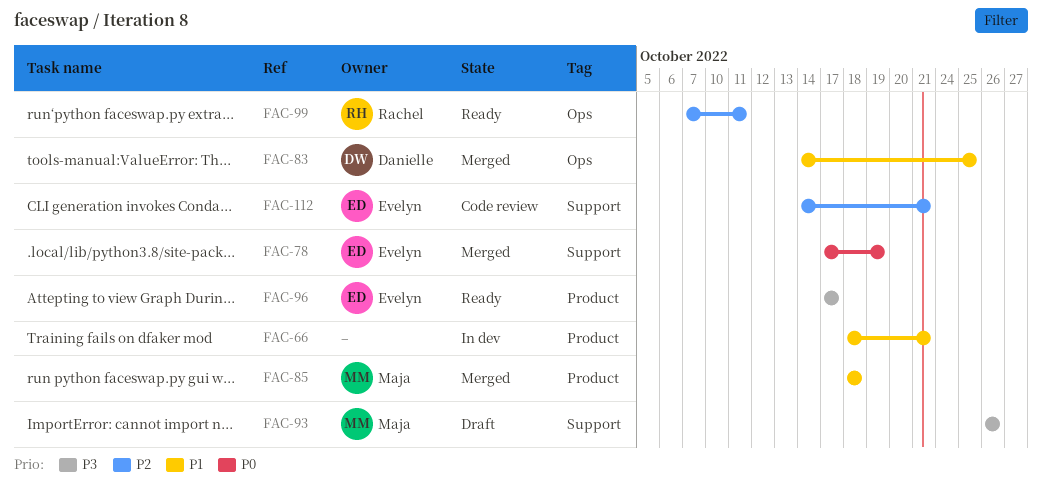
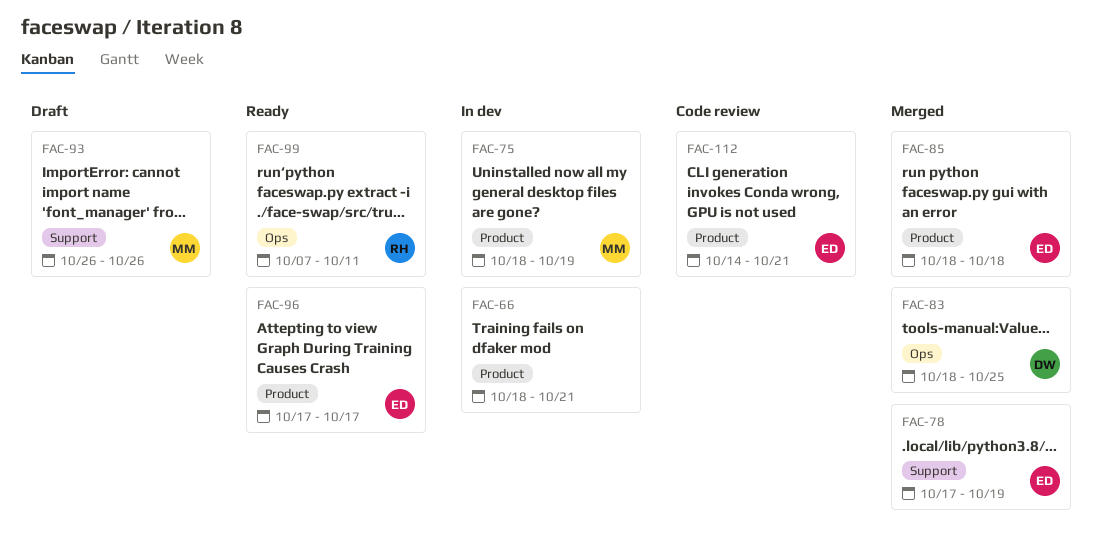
FAC-75: none -> present
FAC-83, start: Oct 14 -> Oct 18
FAC-85, owner: Maja -> Evelyn
FAC-112, label: Support -> Product

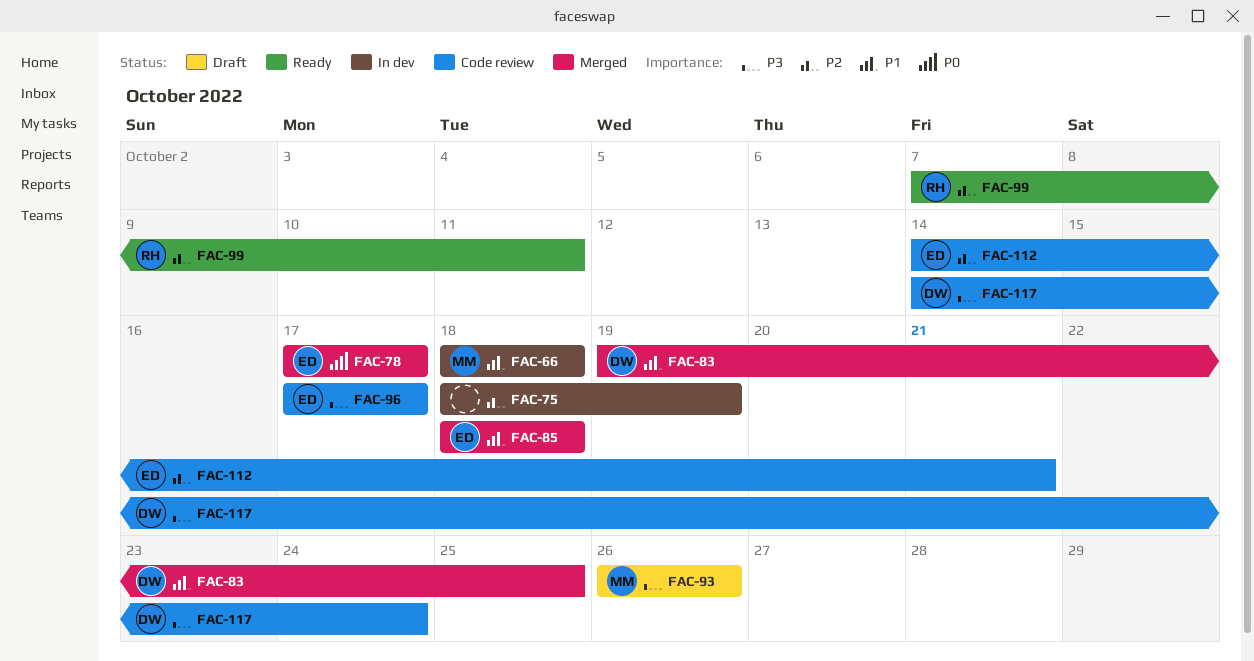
FAC-66, owner: none -> MM
FAC-66, due: Oct 21 -> Oct 18
FAC-75, owner: MM -> none
FAC-78, due: Oct 19 -> Oct 17
FAC-83, start: Oct 18 -> Oct 19
FAC-96, status: Ready -> Code review
FAC-117: none -> present

